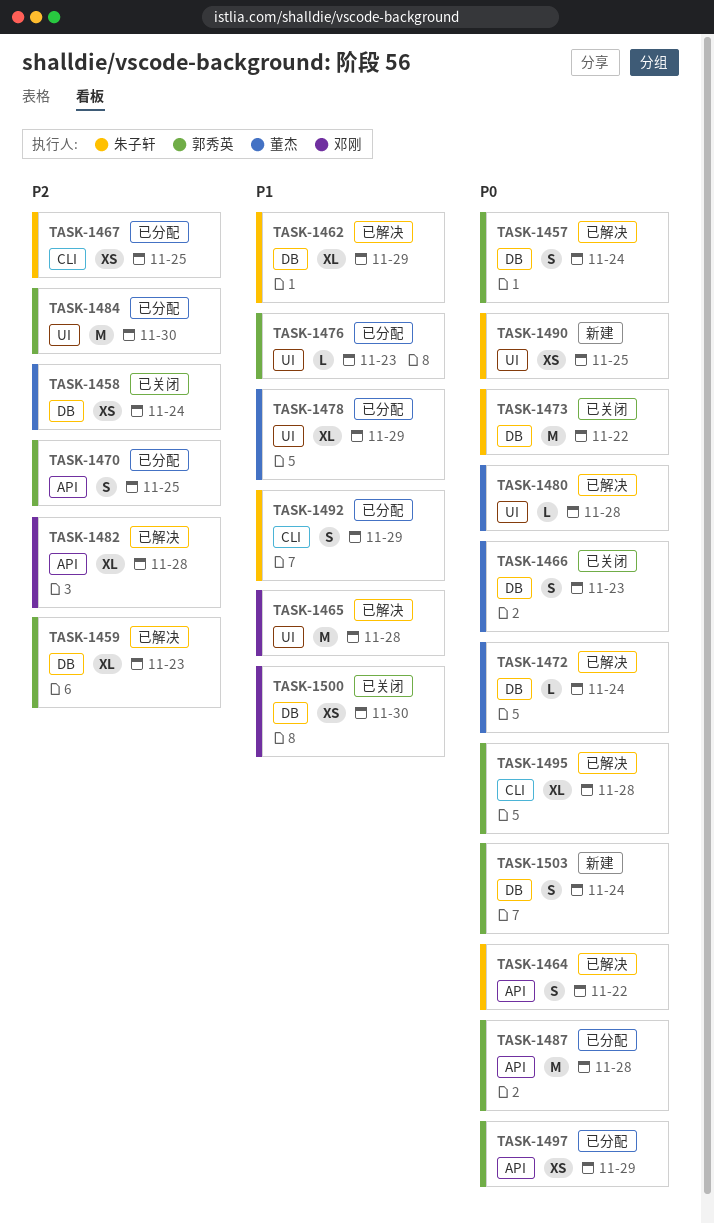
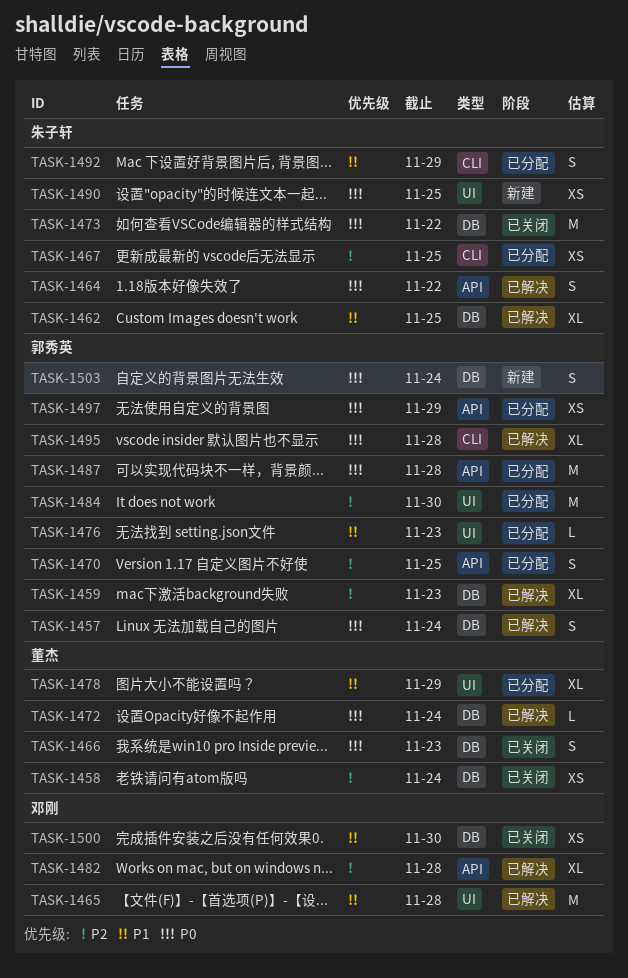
TASK-1462, due: Nov 29 -> Nov 25
TASK-1480: present -> none

